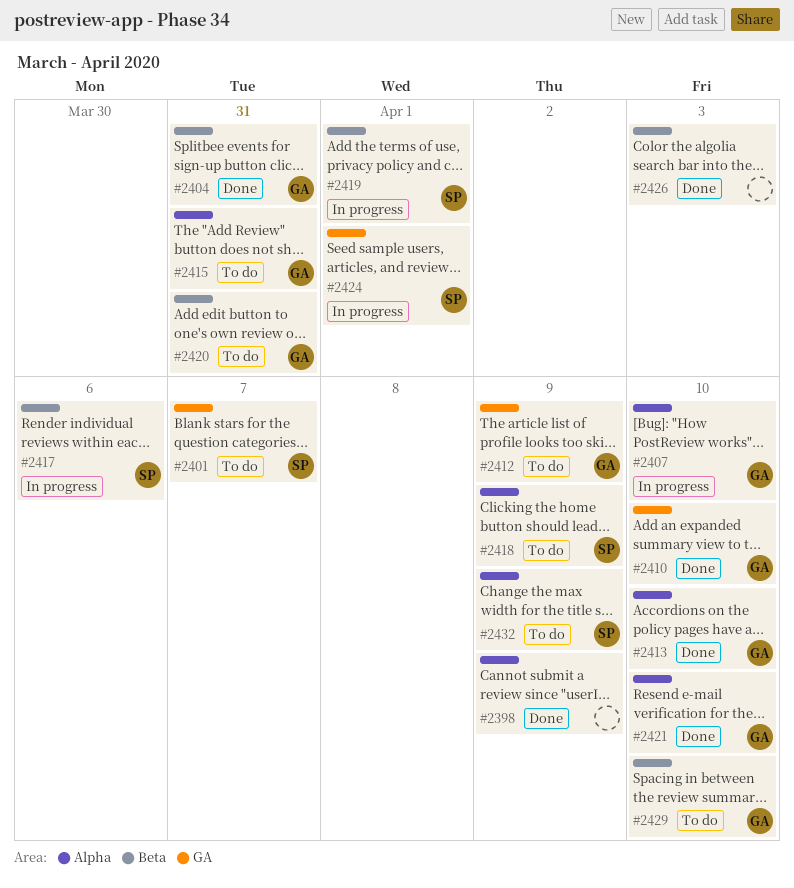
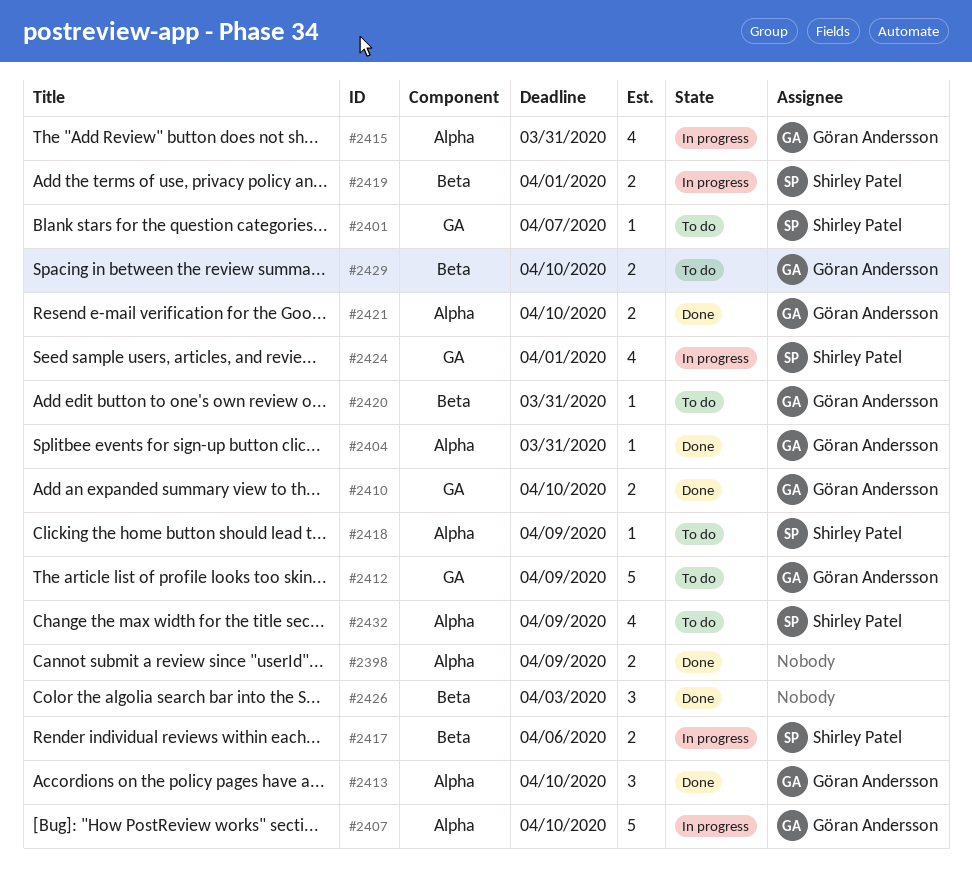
#2404, label: Beta -> Alpha
#2415, status: To do -> In progress

